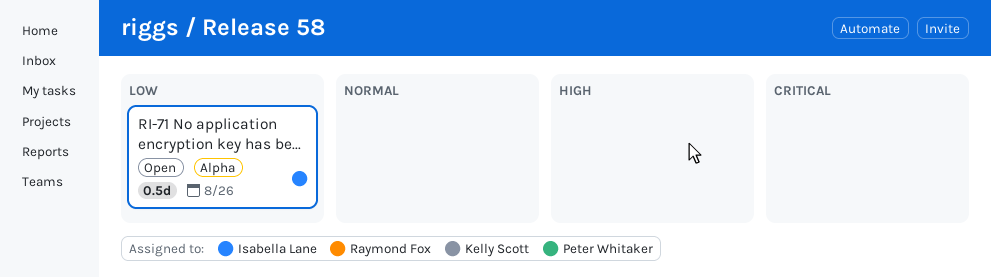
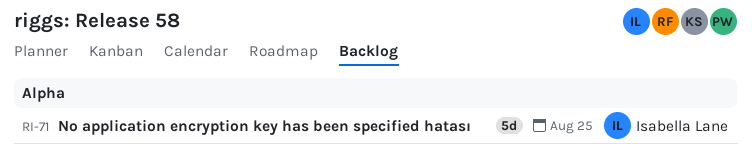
RI-71, estimate: 0.5d -> 5d
RI-71, due: Aug 26 -> Aug 25

